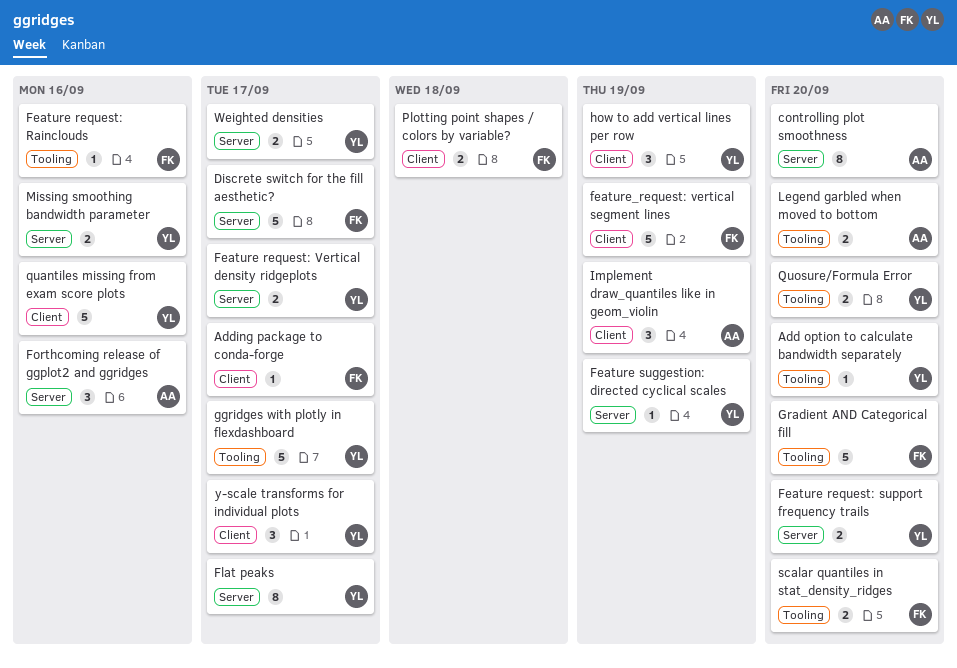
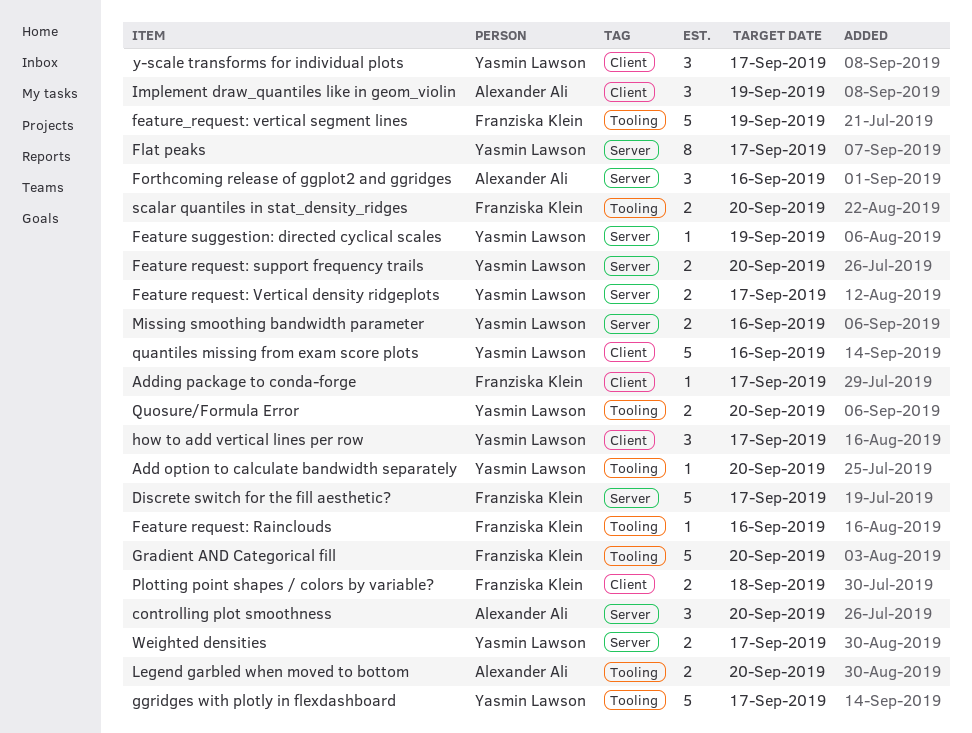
controlling plot smoothness, estimate: 8 -> 3
feature_request: vertical segment lines, label: Client -> Tooling
how to add vertical lines per row, due: Sep 19 -> Sep 17

